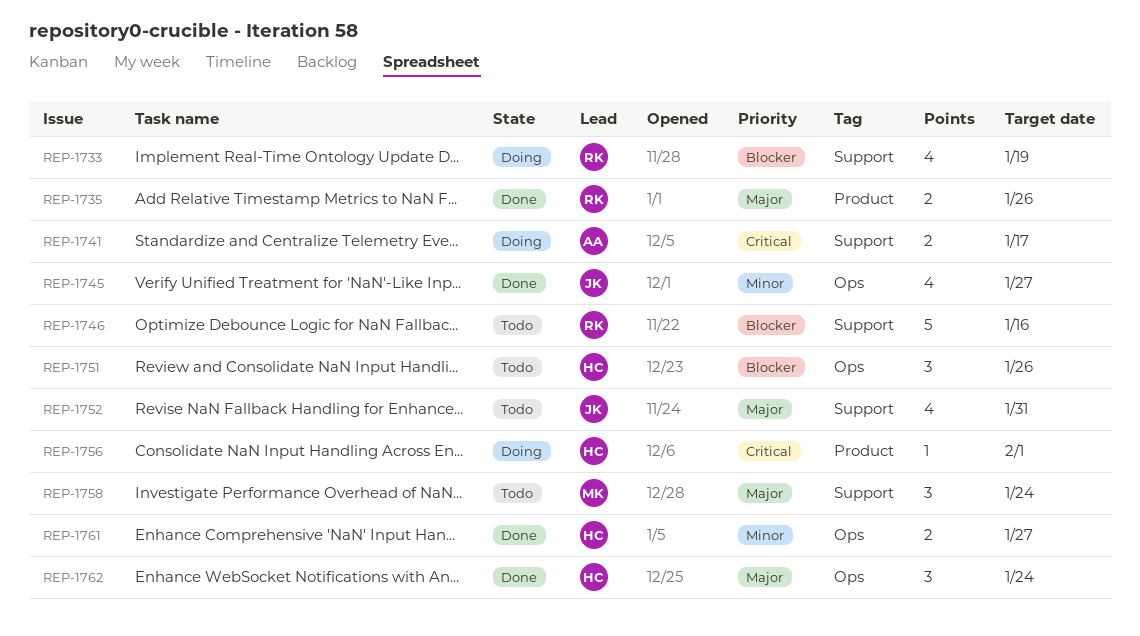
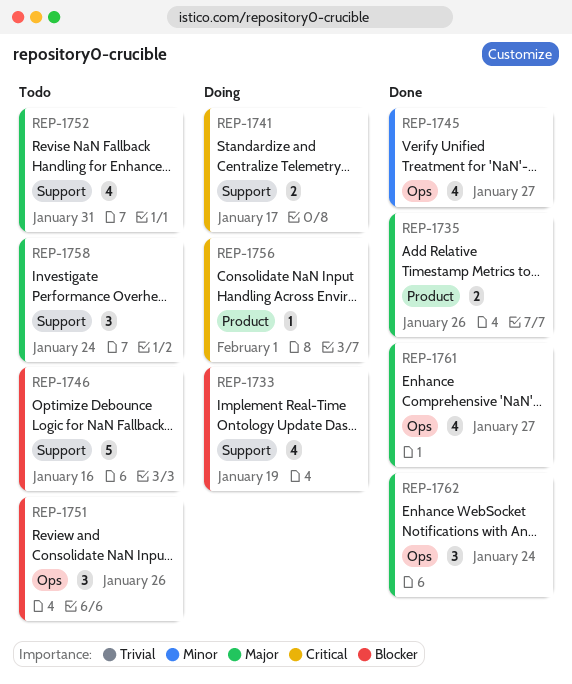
REP-1761, priority: Minor -> Major
REP-1761, estimate: 2 -> 4

